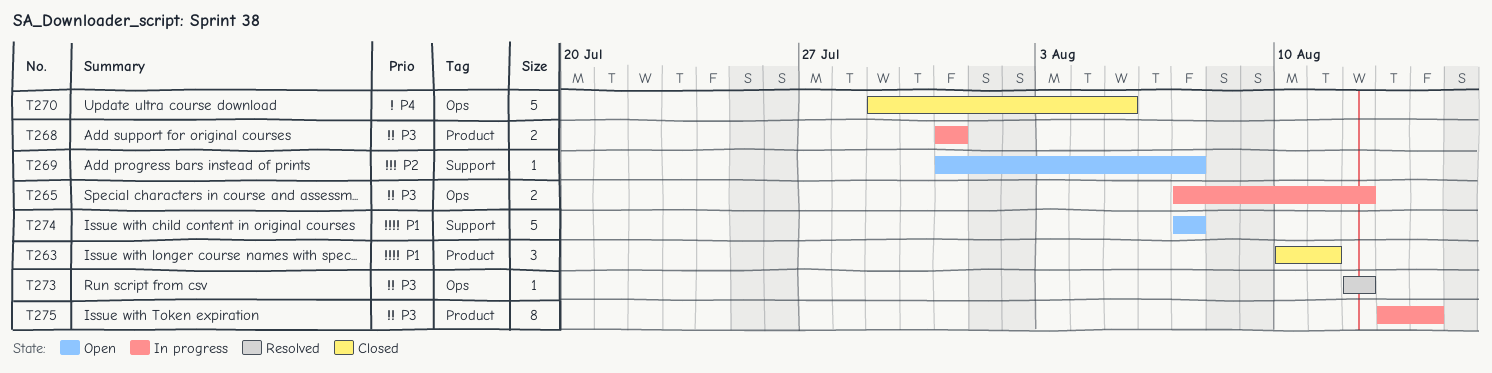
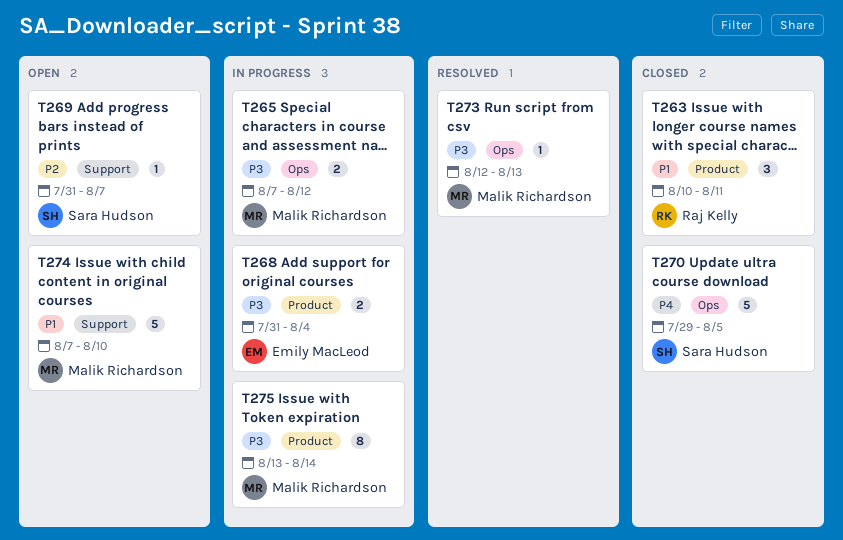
T268, due: Jul 31 -> Aug 4
T273, due: Aug 12 -> Aug 13
T274, due: Aug 7 -> Aug 10

